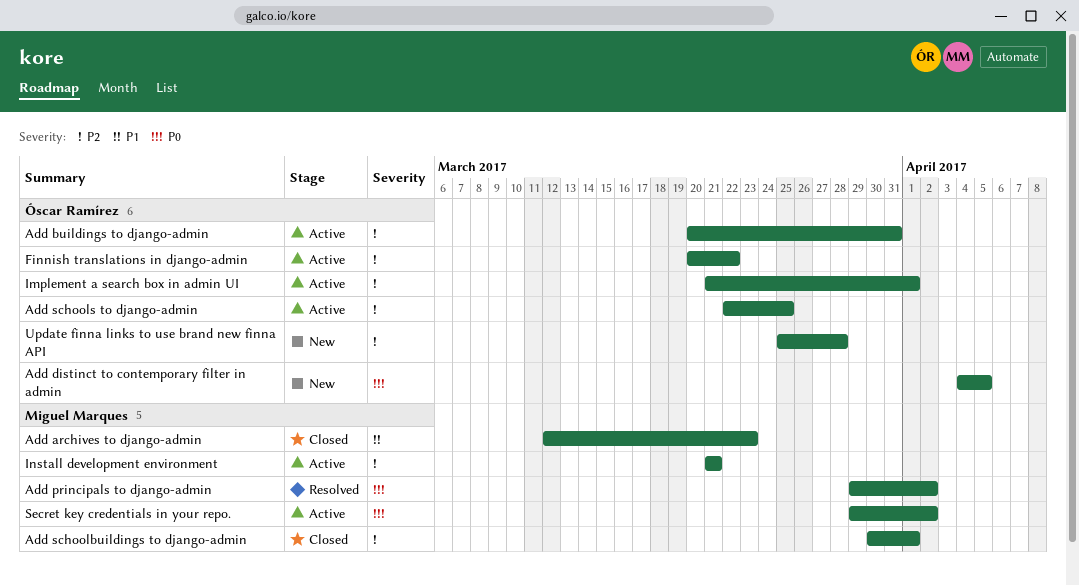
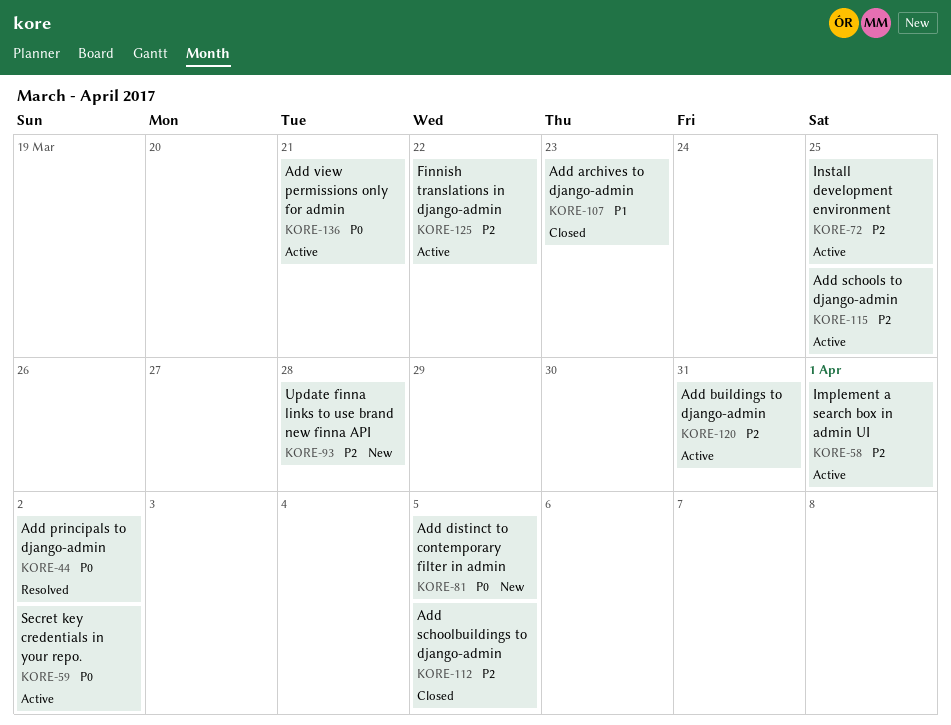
Add schoolbuildings to django-admin, due: Apr 1 -> Apr 5
Add view permissions only for admin: none -> present
Install development environment, due: Mar 21 -> Mar 25

